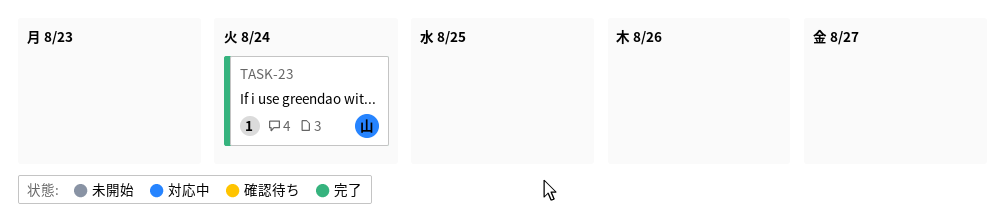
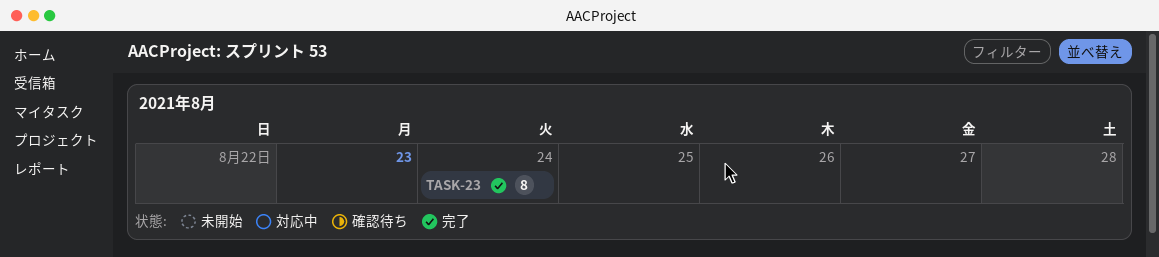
TASK-23, estimate: 1 -> 8

